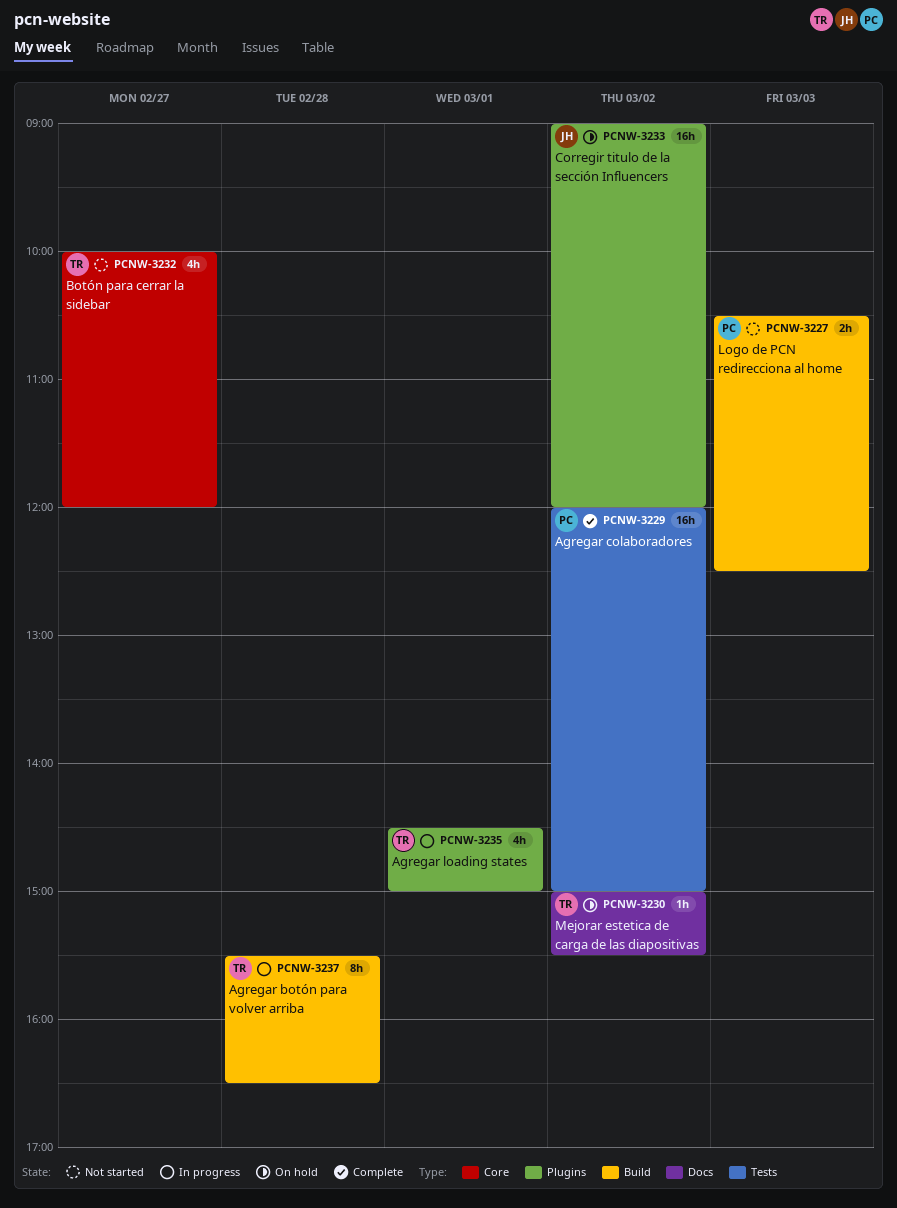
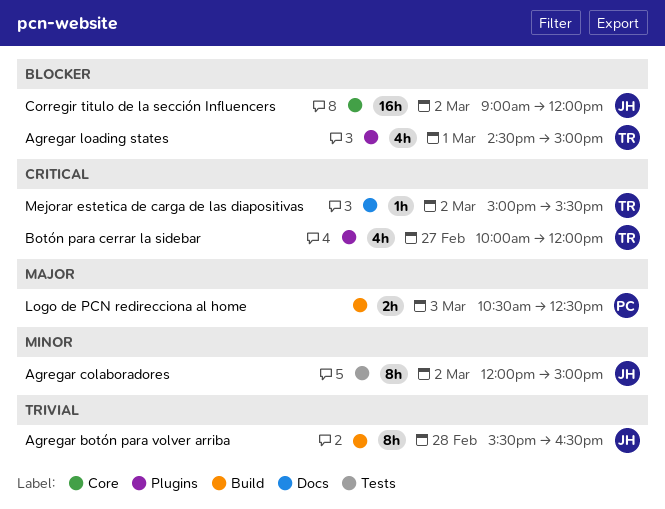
Agregar botón para volver arriba, owner: TR -> JH
Agregar colaboradores, owner: PC -> JH
Agregar colaboradores, estimate: 16h -> 8h
Botón para cerrar la sidebar, label: Core -> Plugins
Corregir titulo de la sección Influencers, label: Plugins -> Core

